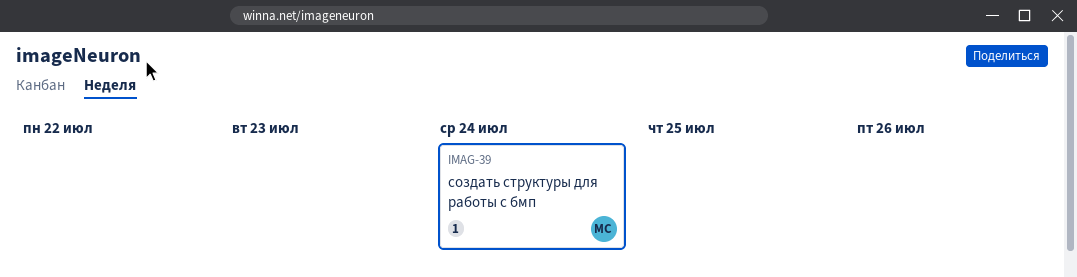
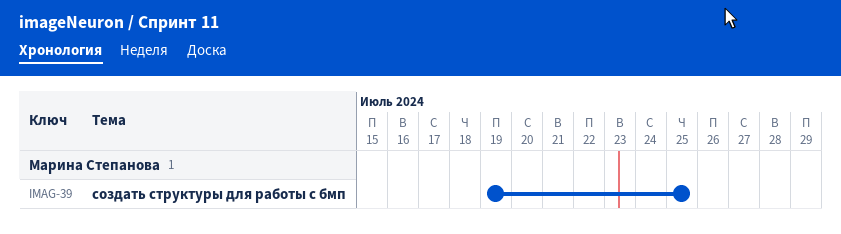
IMAG-39, due: Jul 24 -> Jul 25

